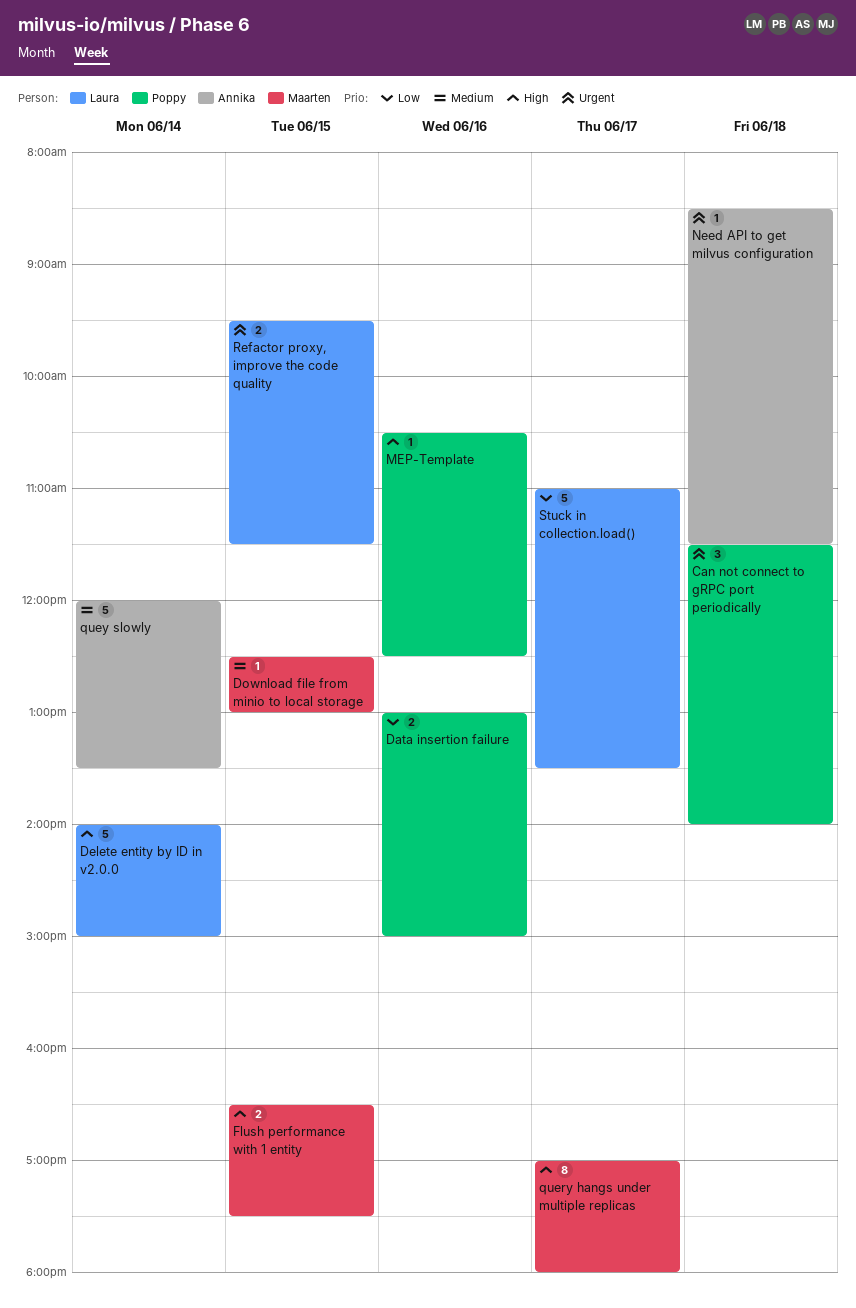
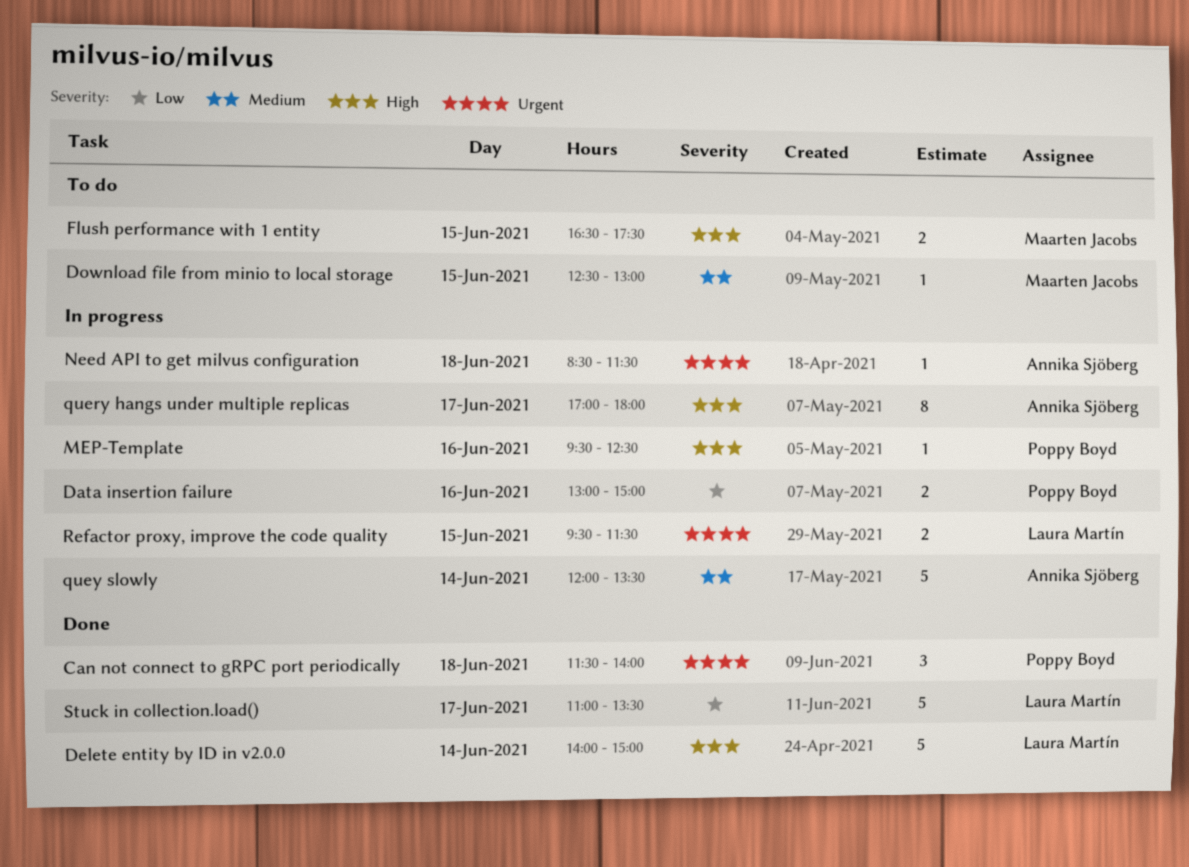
MEP-Template, begins: 10:30 -> 09:30
query hangs under multiple replicas, owner: Maarten Jacobs -> Annika Sjöberg

